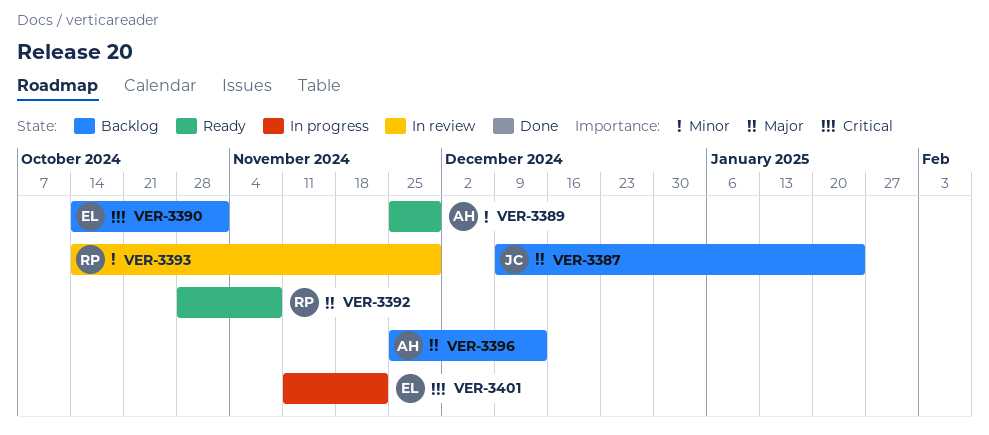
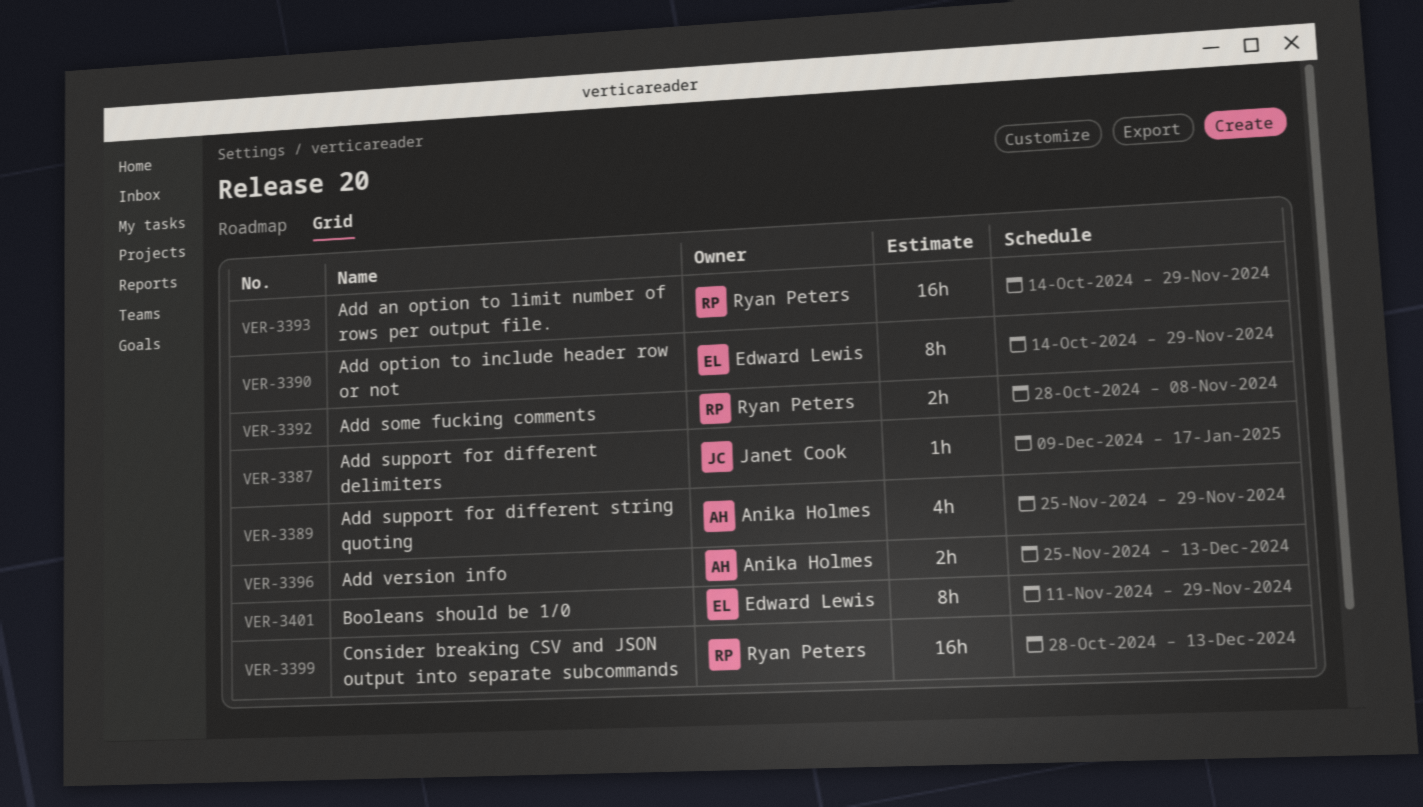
VER-3387, due: Jan 24 -> Jan 17
VER-3390, due: Nov 1 -> Nov 29
VER-3399: none -> present
VER-3401, due: Nov 22 -> Nov 29

